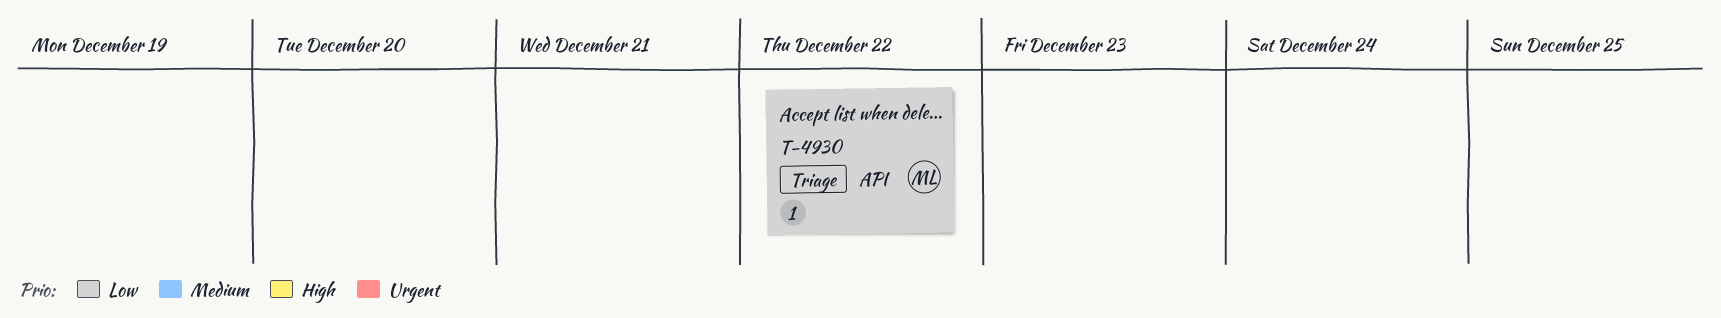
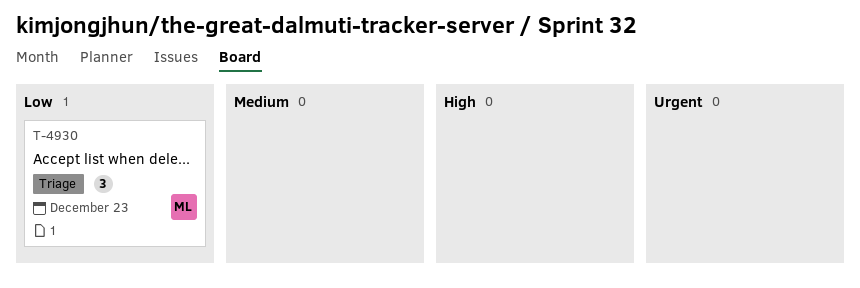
T-4930, estimate: 1 -> 3
T-4930, due: Dec 22 -> Dec 23

